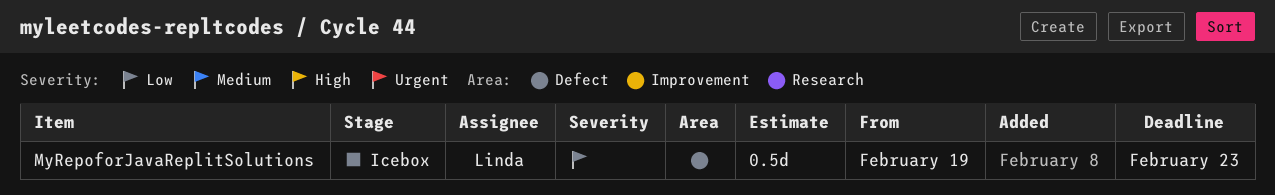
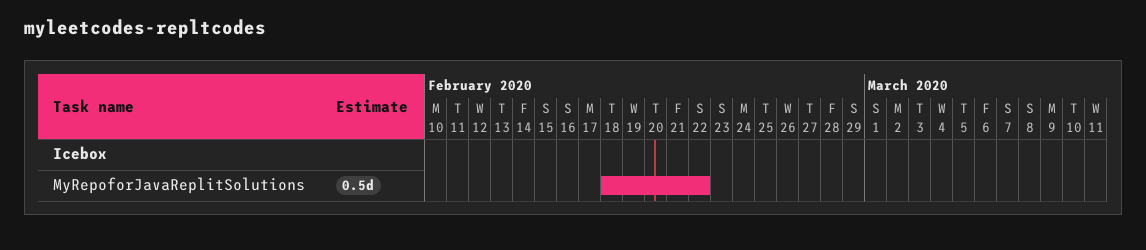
MyRepoforJavaReplitSolutions, start: Feb 19 -> Feb 18
MyRepoforJavaReplitSolutions, due: Feb 23 -> Feb 22

